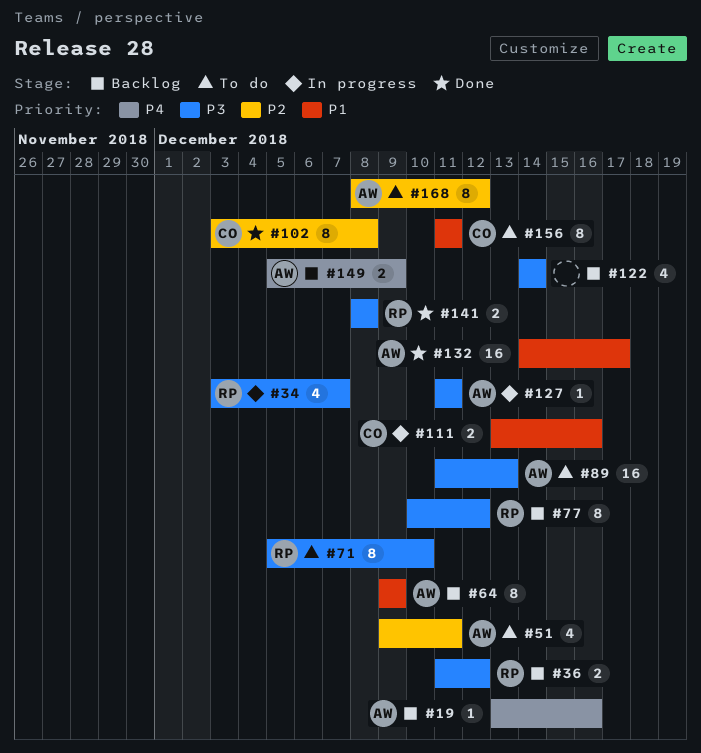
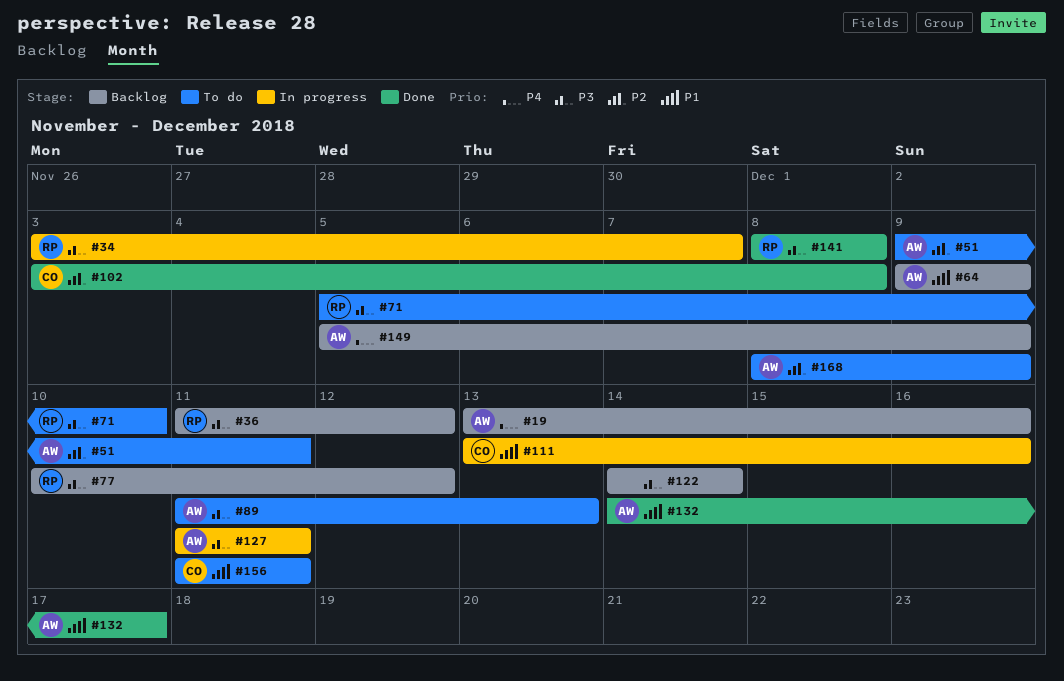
#168, due: Dec 12 -> Dec 9

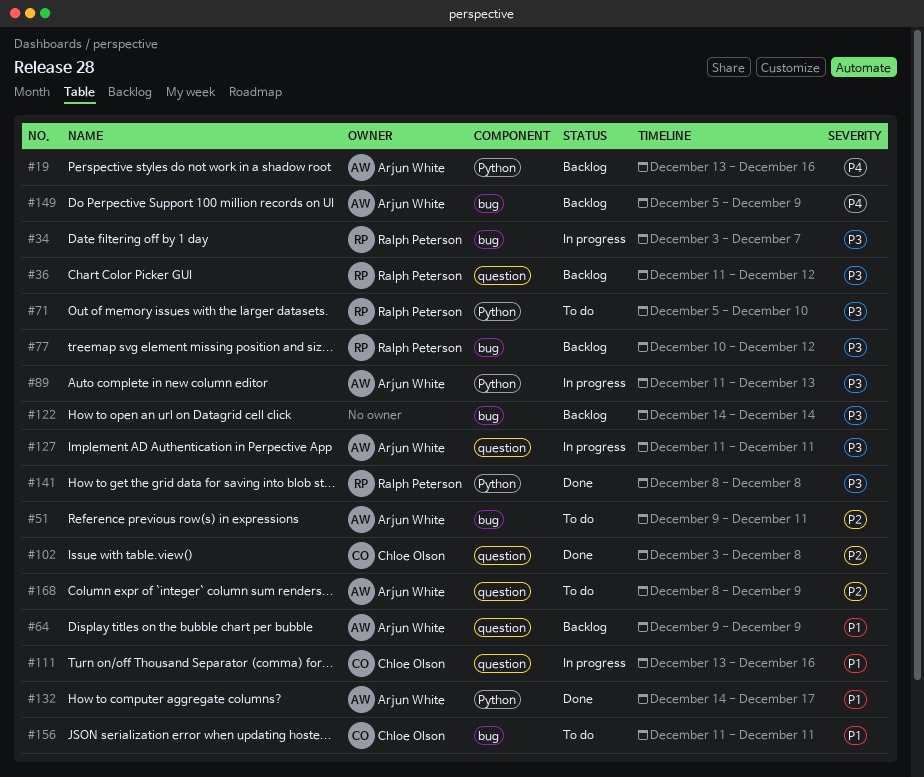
#89, status: To do -> In progress

